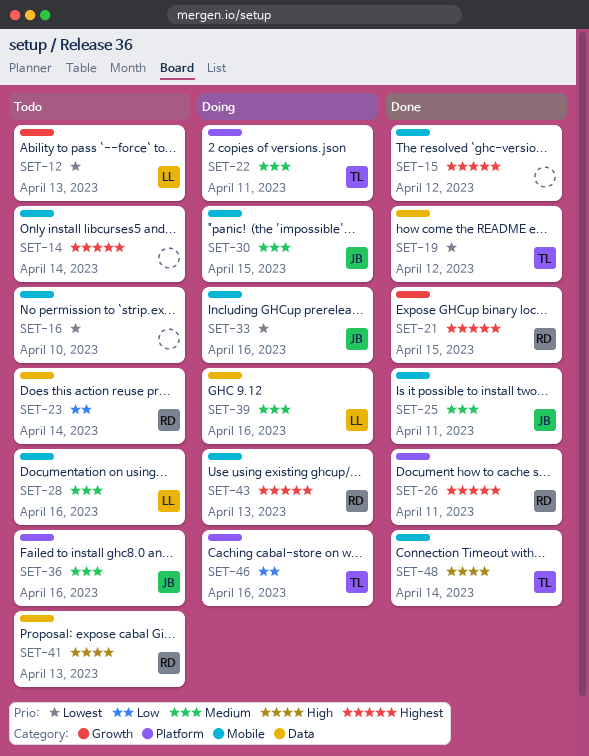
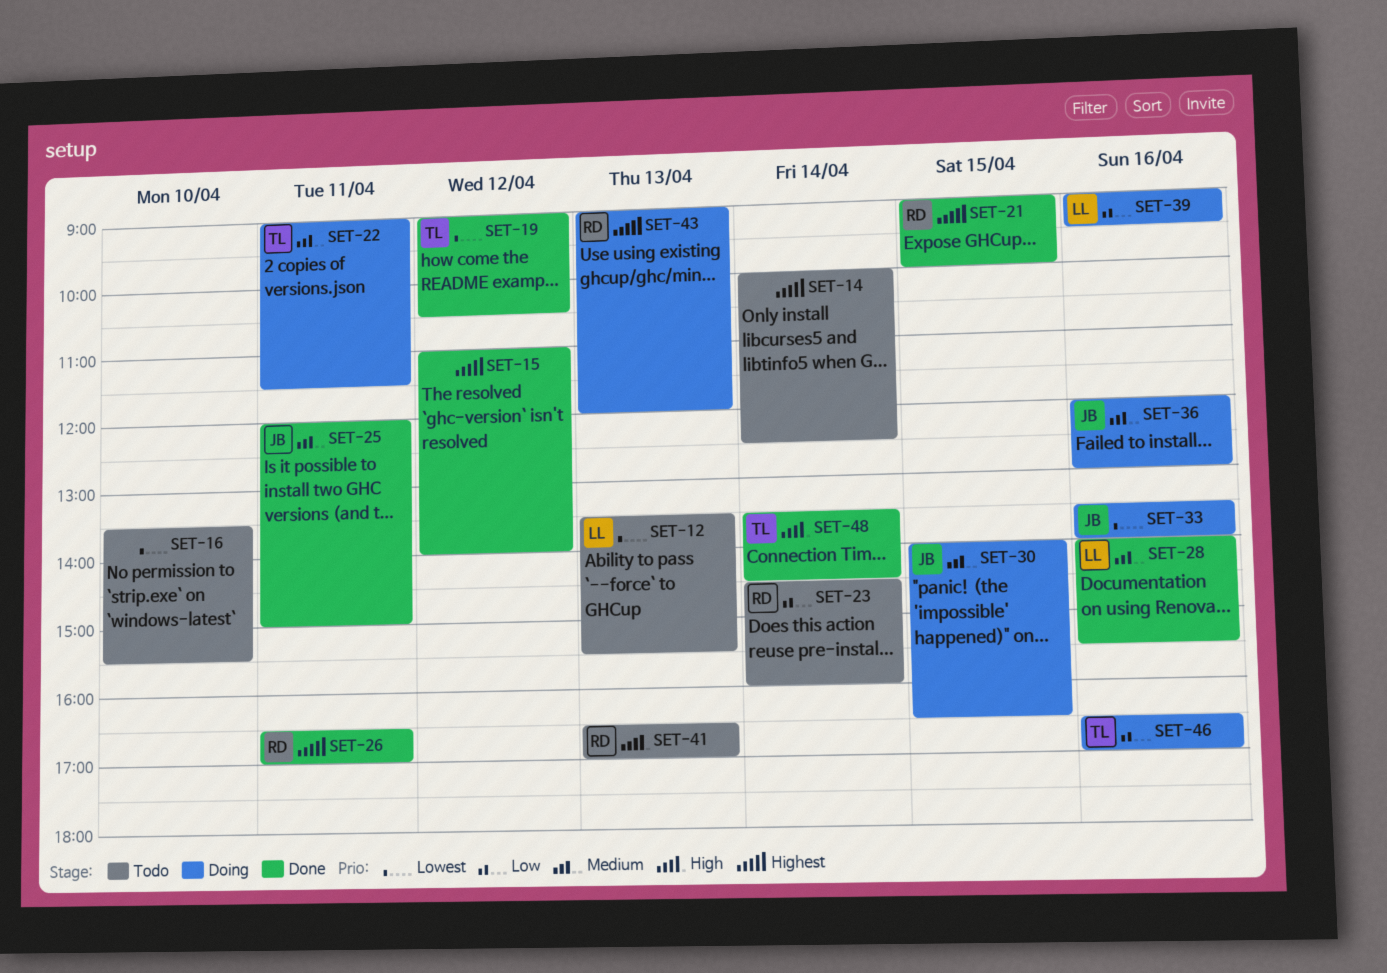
SET-28, status: Todo -> Done
SET-36, status: Todo -> Doing
SET-39, priority: Medium -> Low

